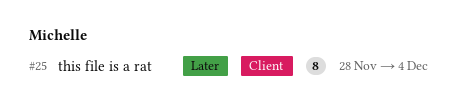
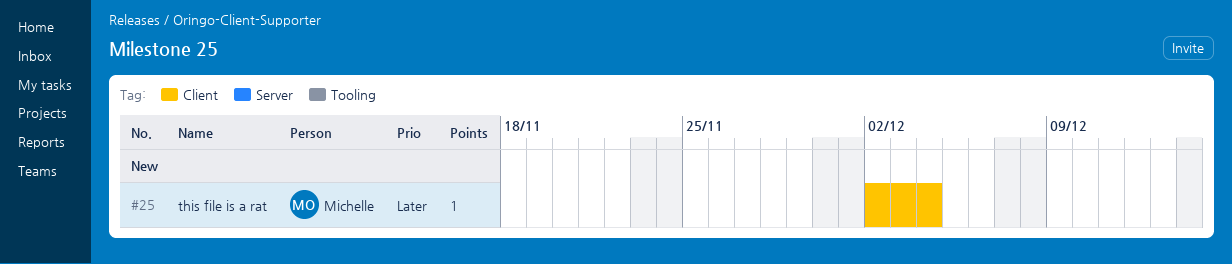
#25, estimate: 8 -> 1
#25, start: Nov 28 -> Dec 2

